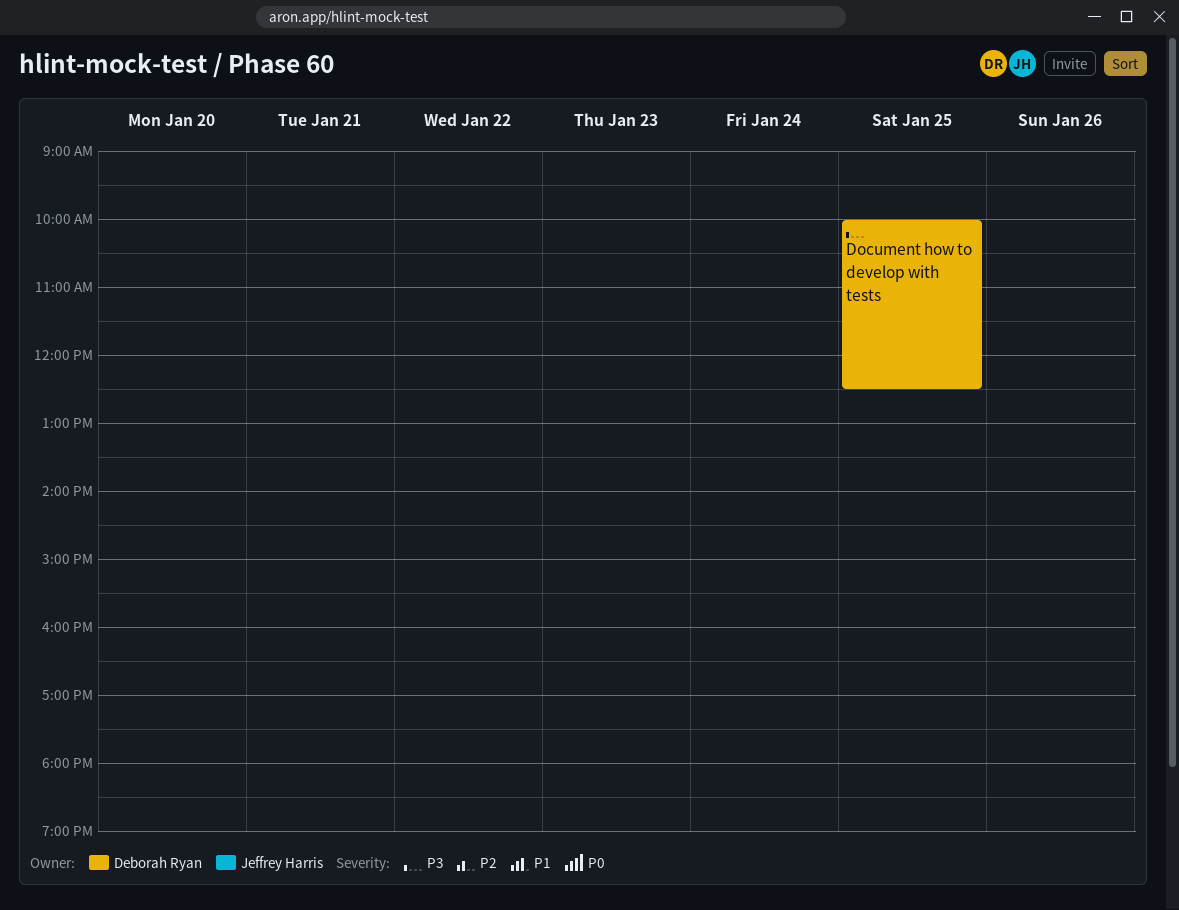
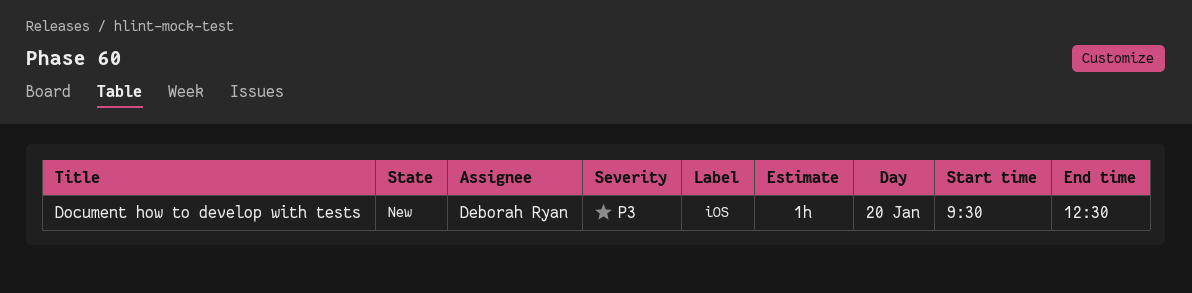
Document how to develop with tests, day: Jan 25 -> Jan 20
Document how to develop with tests, begins: 10:00 -> 09:30

